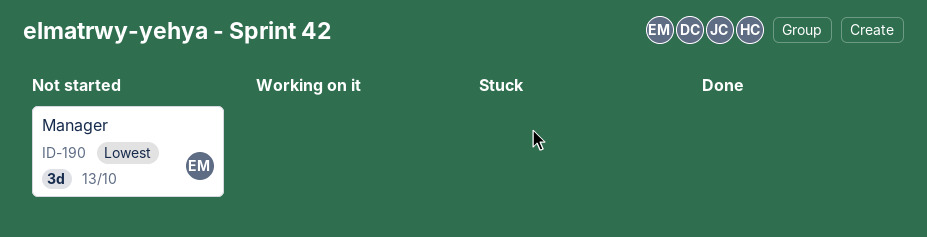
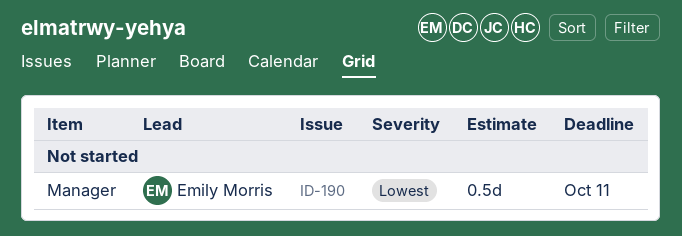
ID-190, estimate: 3d -> 0.5d
ID-190, due: Oct 13 -> Oct 11

